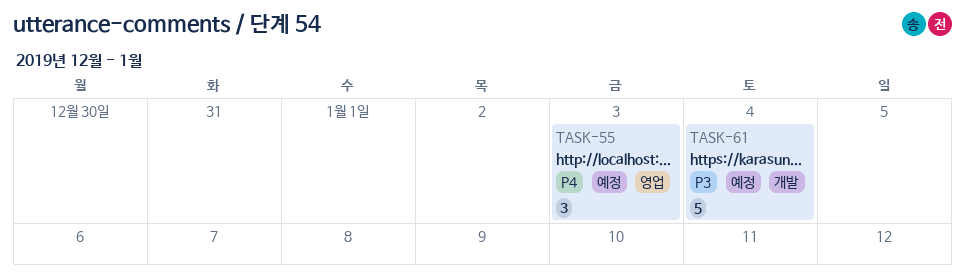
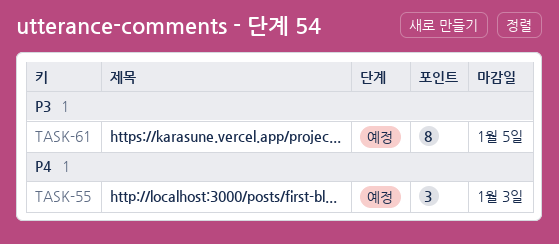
TASK-61, estimate: 5 -> 8
TASK-61, due: Jan 4 -> Jan 5

